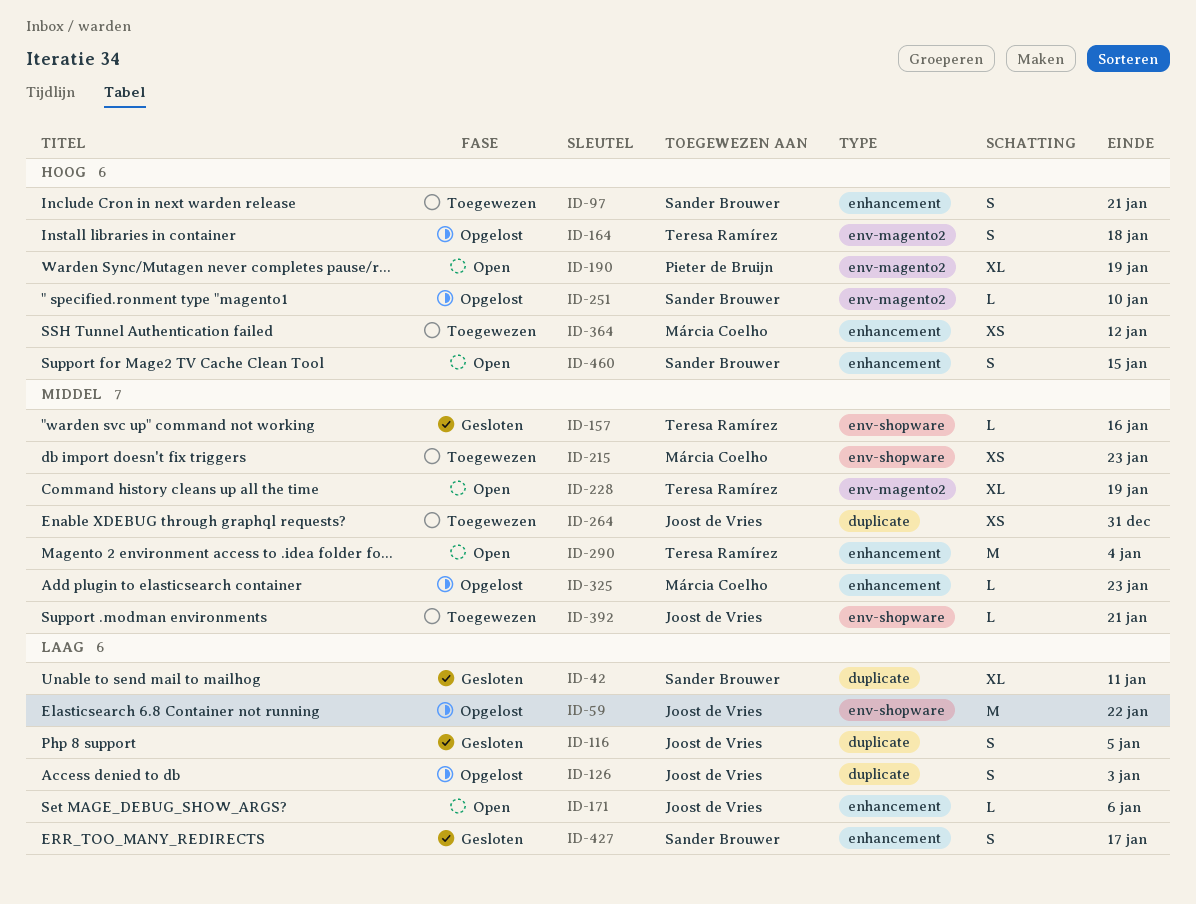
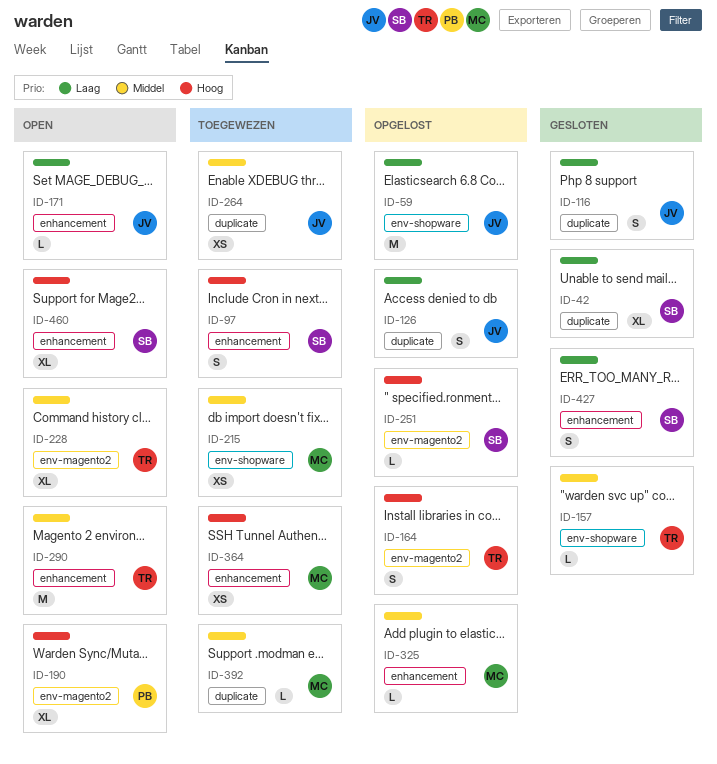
ID-392, owner: Joost de Vries -> Márcia Coelho
ID-392, label: env-shopware -> duplicate
ID-460, estimate: S -> XL

